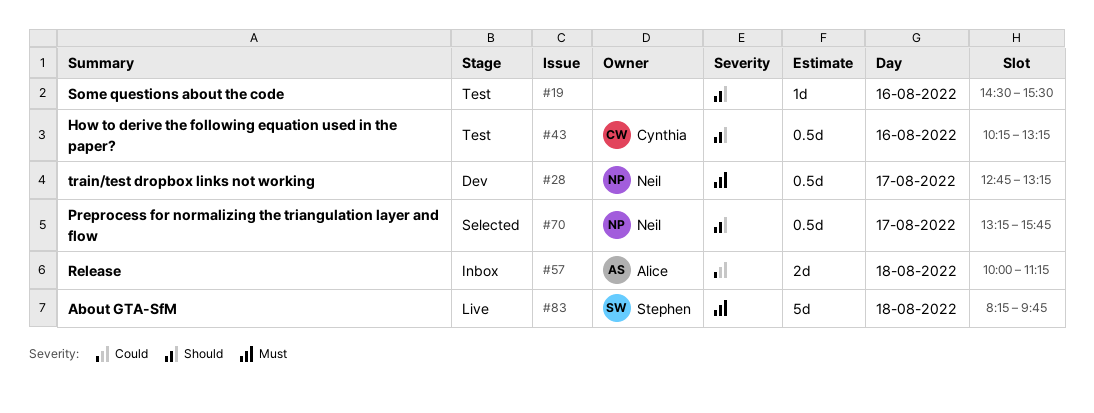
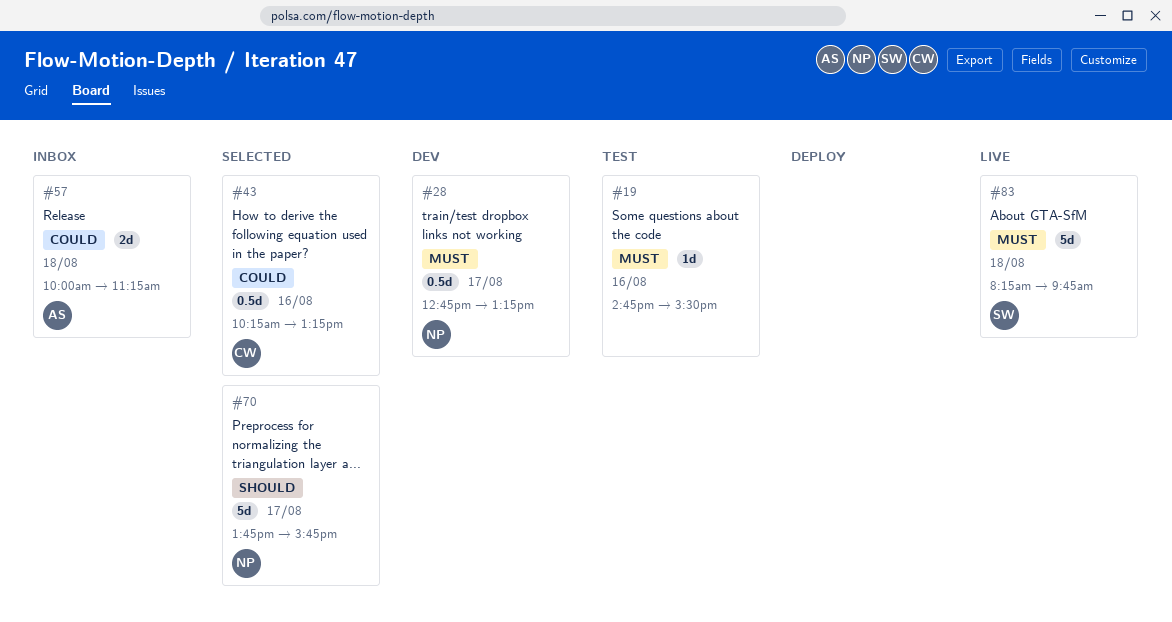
#19, priority: Should -> Must
#19, begins: 14:30 -> 14:45
#43, status: Test -> Selected
#43, priority: Should -> Could
#70, estimate: 0.5d -> 5d
#70, begins: 13:15 -> 13:45

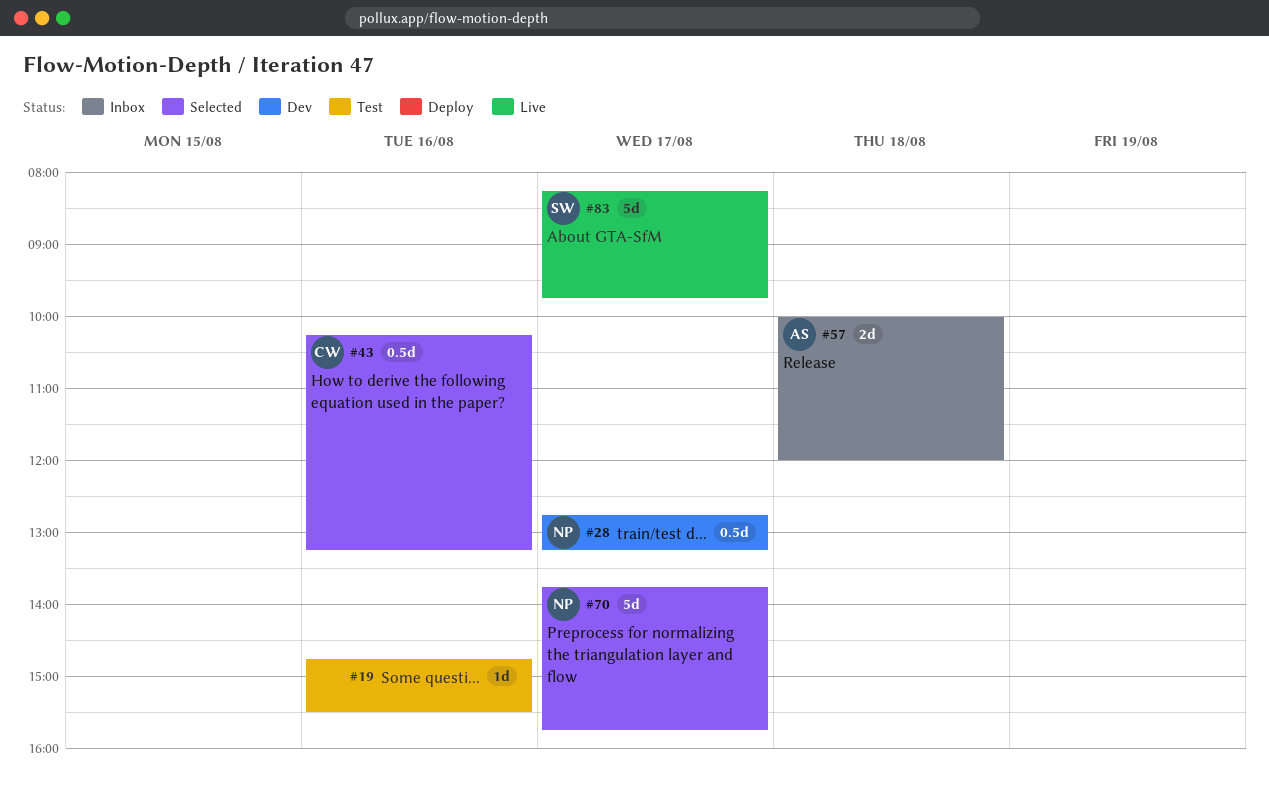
#57, ends: 11:15 -> 12:00
#83, day: Aug 18 -> Aug 17

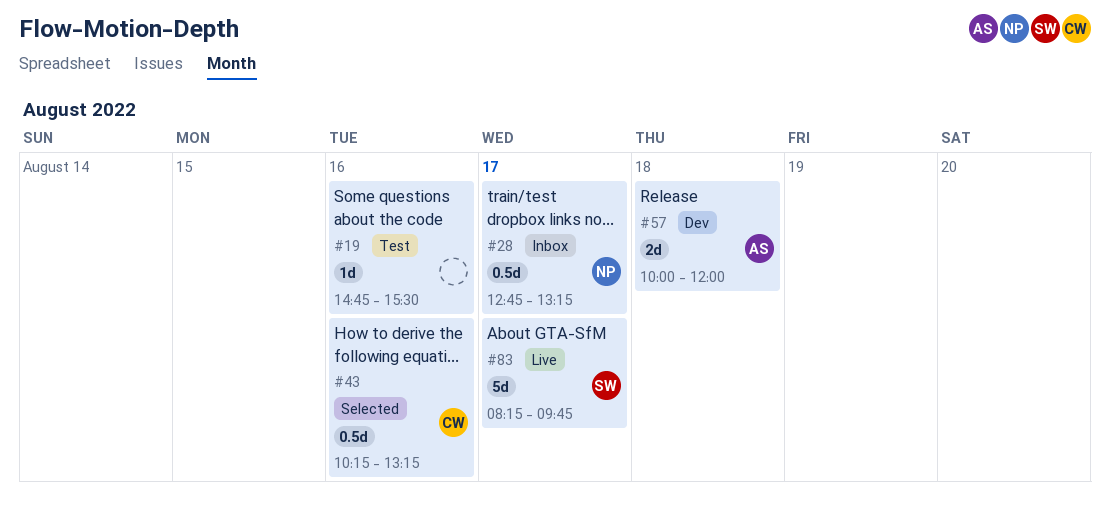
#28, status: Dev -> Inbox
#57, status: Inbox -> Dev
#70: present -> none

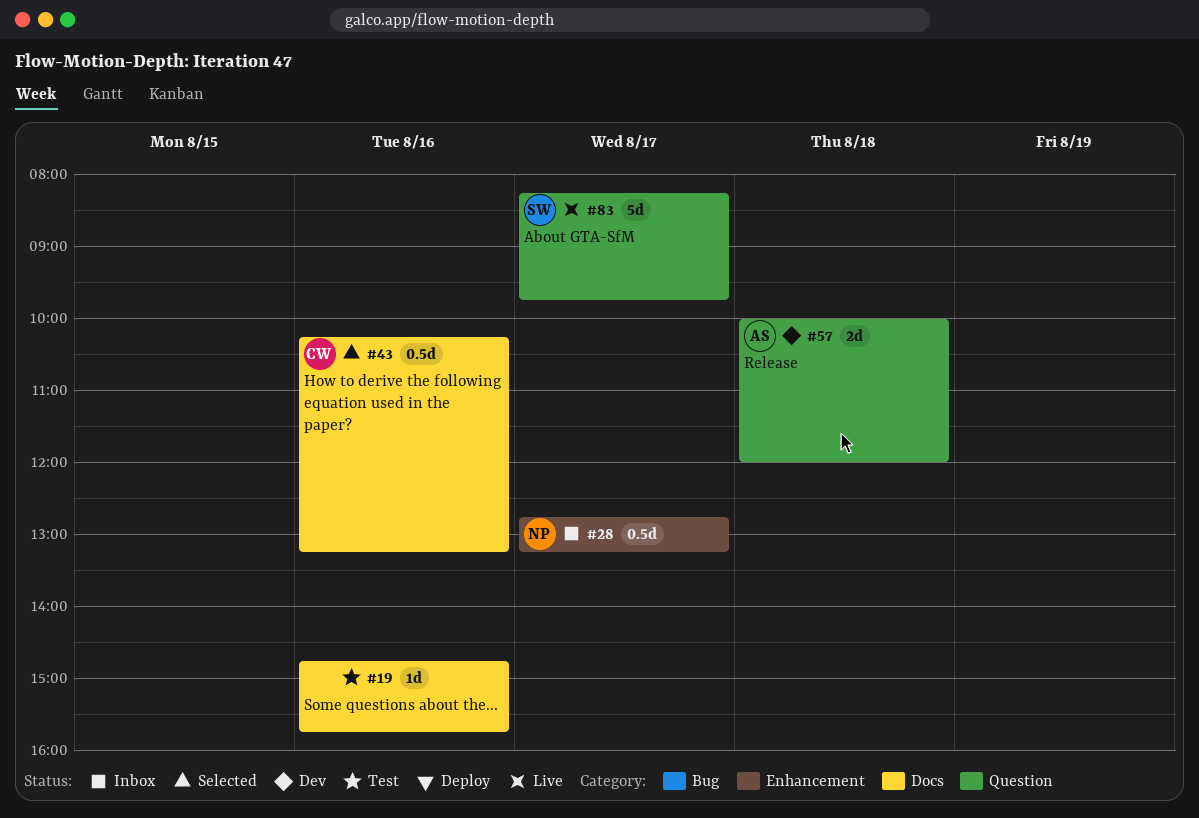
#19, ends: 15:30 -> 15:45

